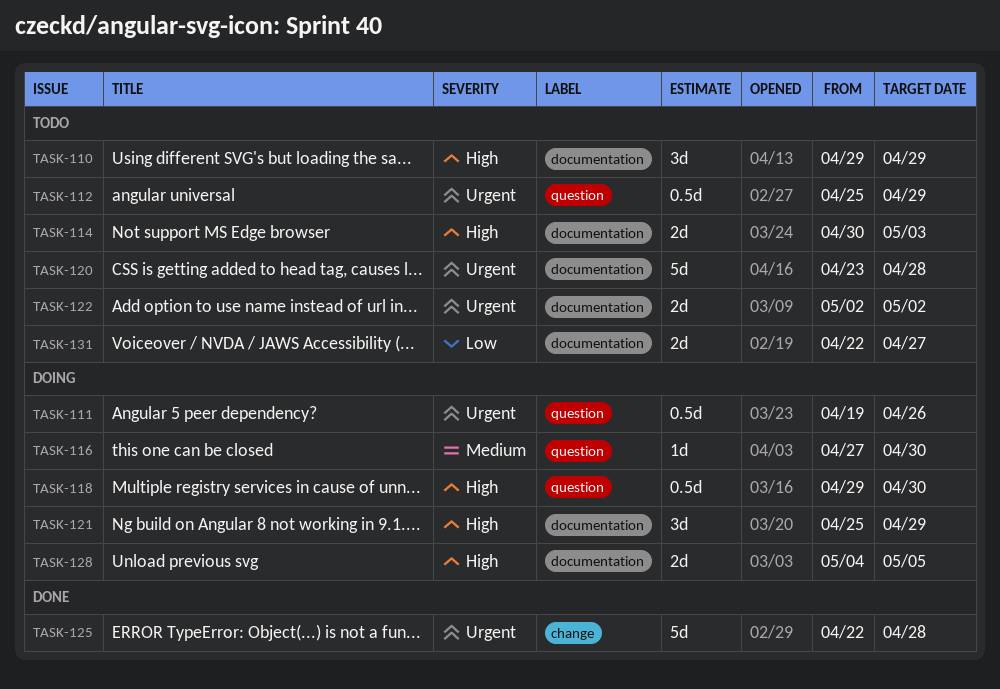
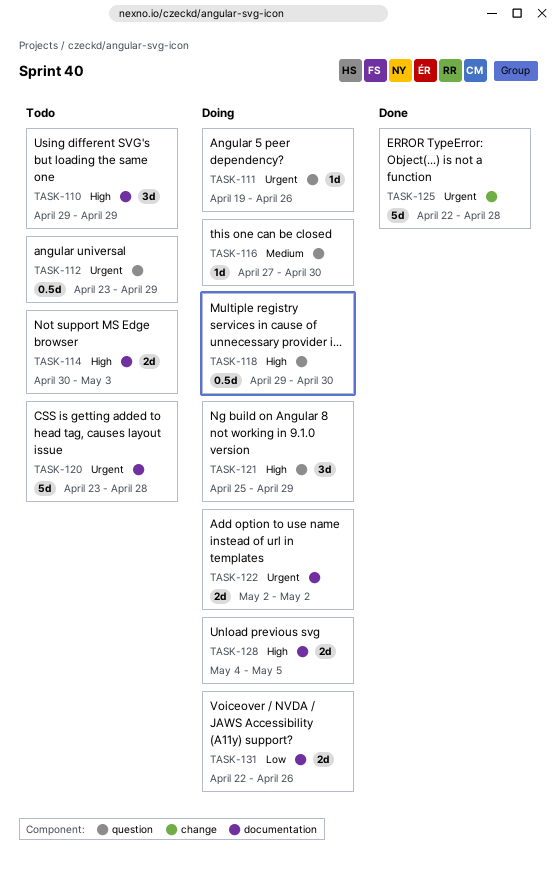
TASK-111, estimate: 0.5d -> 1d
TASK-112, start: Apr 25 -> Apr 23
TASK-121, label: documentation -> question
TASK-122, status: Todo -> Doing
TASK-131, status: Todo -> Doing
TASK-131, due: Apr 27 -> Apr 26

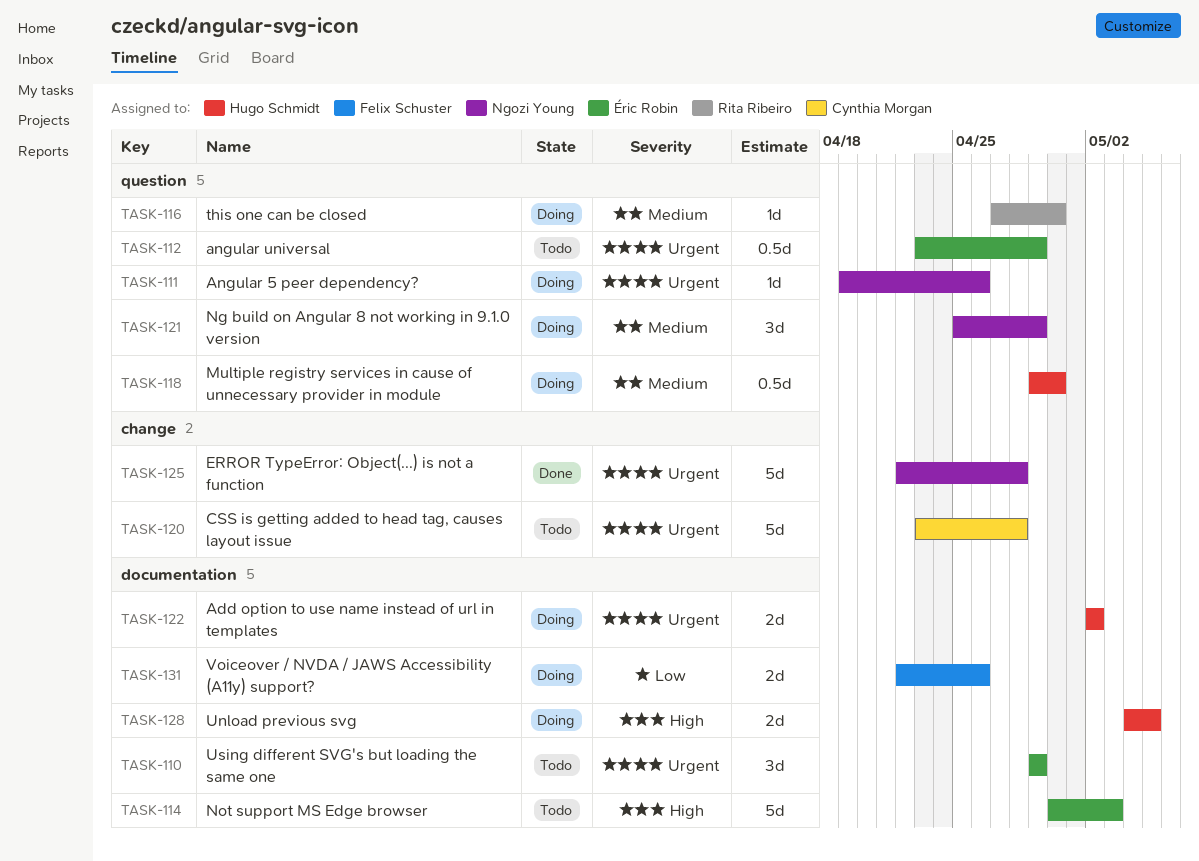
TASK-110, priority: High -> Urgent
TASK-114, estimate: 2d -> 5d
TASK-118, priority: High -> Medium
TASK-120, label: documentation -> change
TASK-121, priority: High -> Medium

